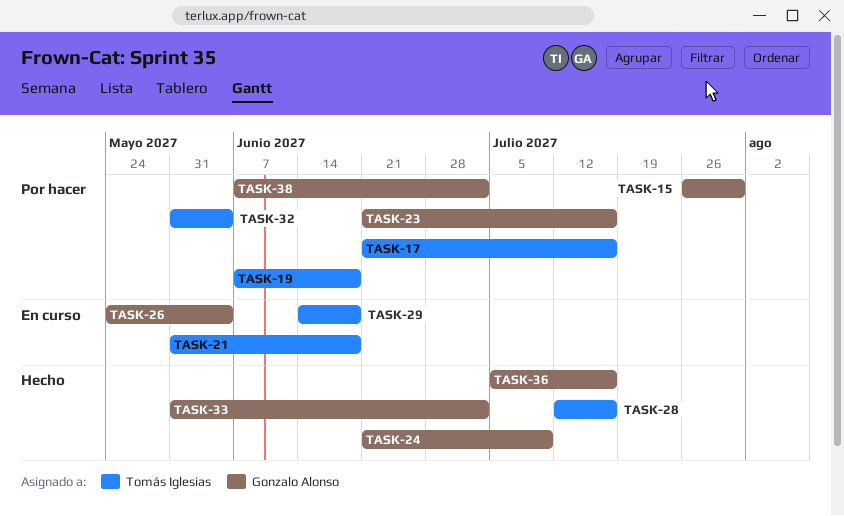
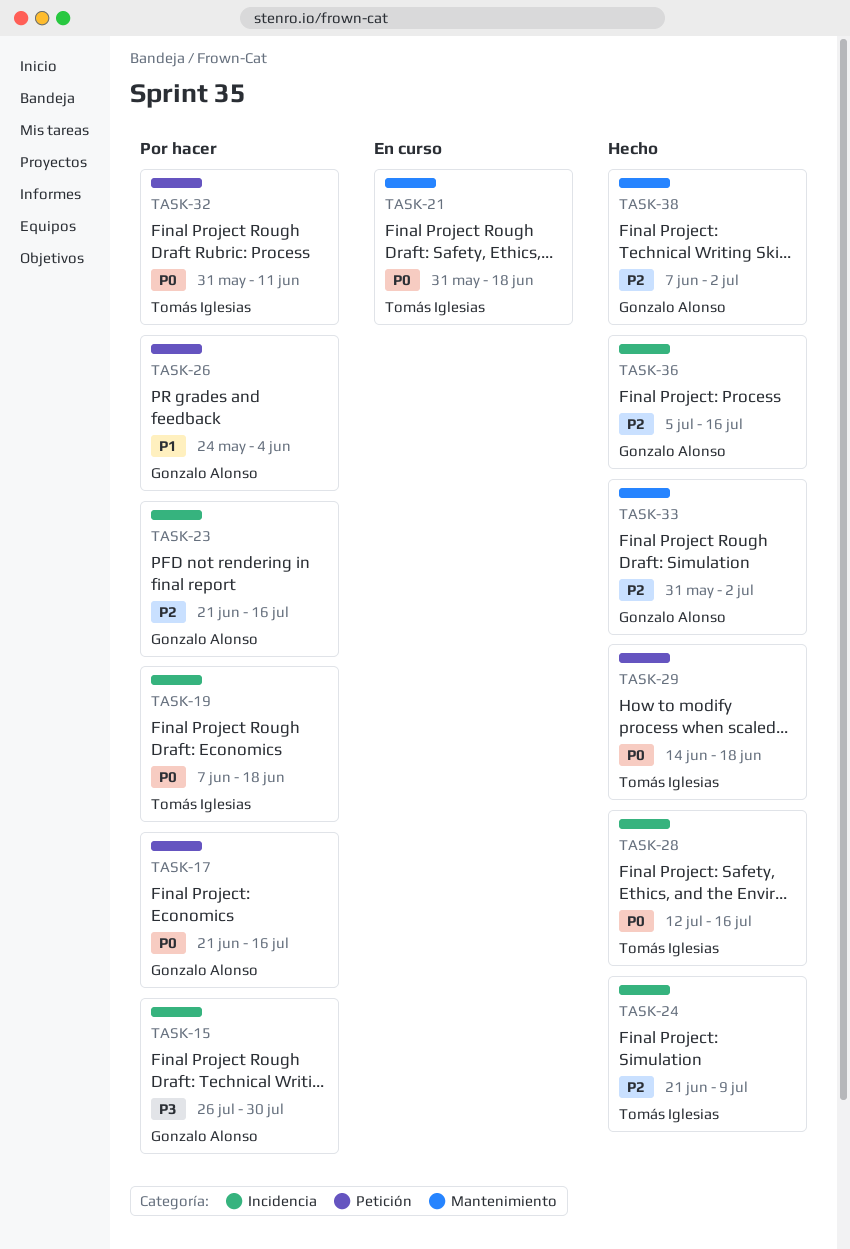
TASK-17, owner: Tomás Iglesias -> Gonzalo Alonso
TASK-24, owner: Gonzalo Alonso -> Tomás Iglesias
TASK-26, status: En curso -> Por hacer
TASK-29, status: En curso -> Hecho
TASK-32, due: Jun 4 -> Jun 11
TASK-38, status: Por hacer -> Hecho

